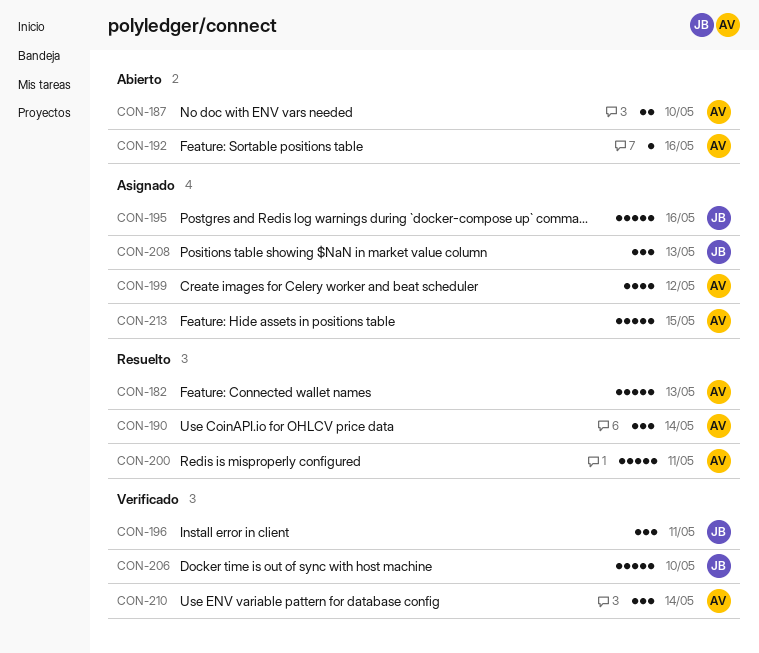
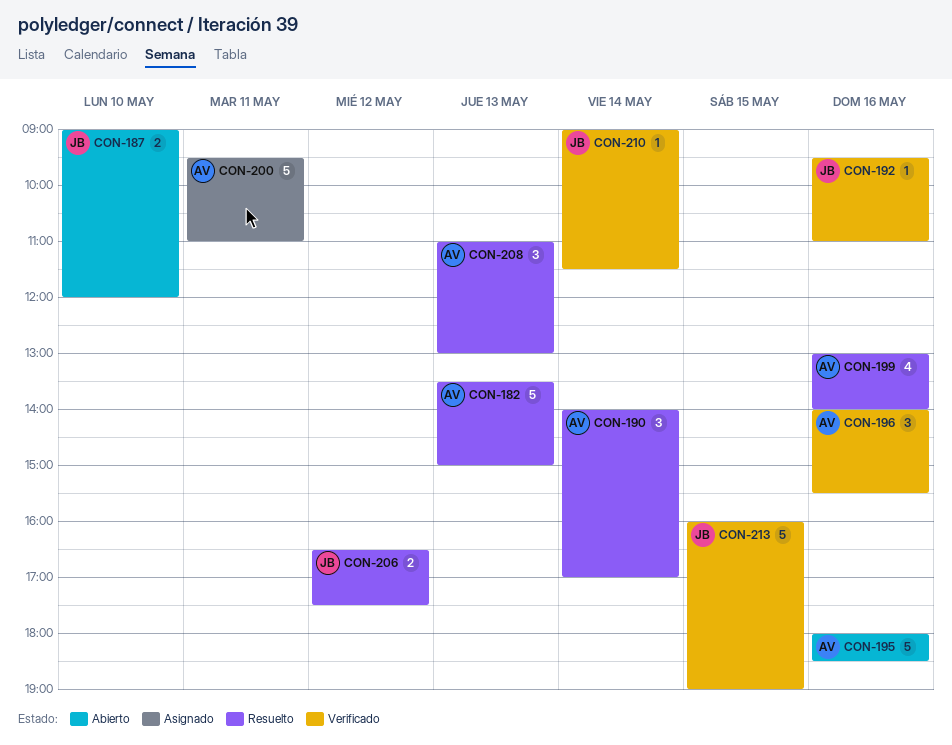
CON-187, owner: AV -> JB
CON-192, status: Abierto -> Verificado
CON-192, owner: AV -> JB
CON-195, status: Asignado -> Abierto
CON-195, owner: JB -> AV
CON-196, owner: JB -> AV
CON-196, day: May 11 -> May 16
CON-199, status: Asignado -> Resuelto
CON-199, day: May 12 -> May 16
CON-200, status: Resuelto -> Asignado
CON-206, status: Verificado -> Resuelto
CON-206, estimate: 5 -> 2
CON-206, day: May 10 -> May 12
CON-208, status: Asignado -> Resuelto
CON-208, owner: JB -> AV
CON-210, owner: AV -> JB
CON-210, estimate: 3 -> 1
CON-213, status: Asignado -> Verificado
CON-213, owner: AV -> JB

